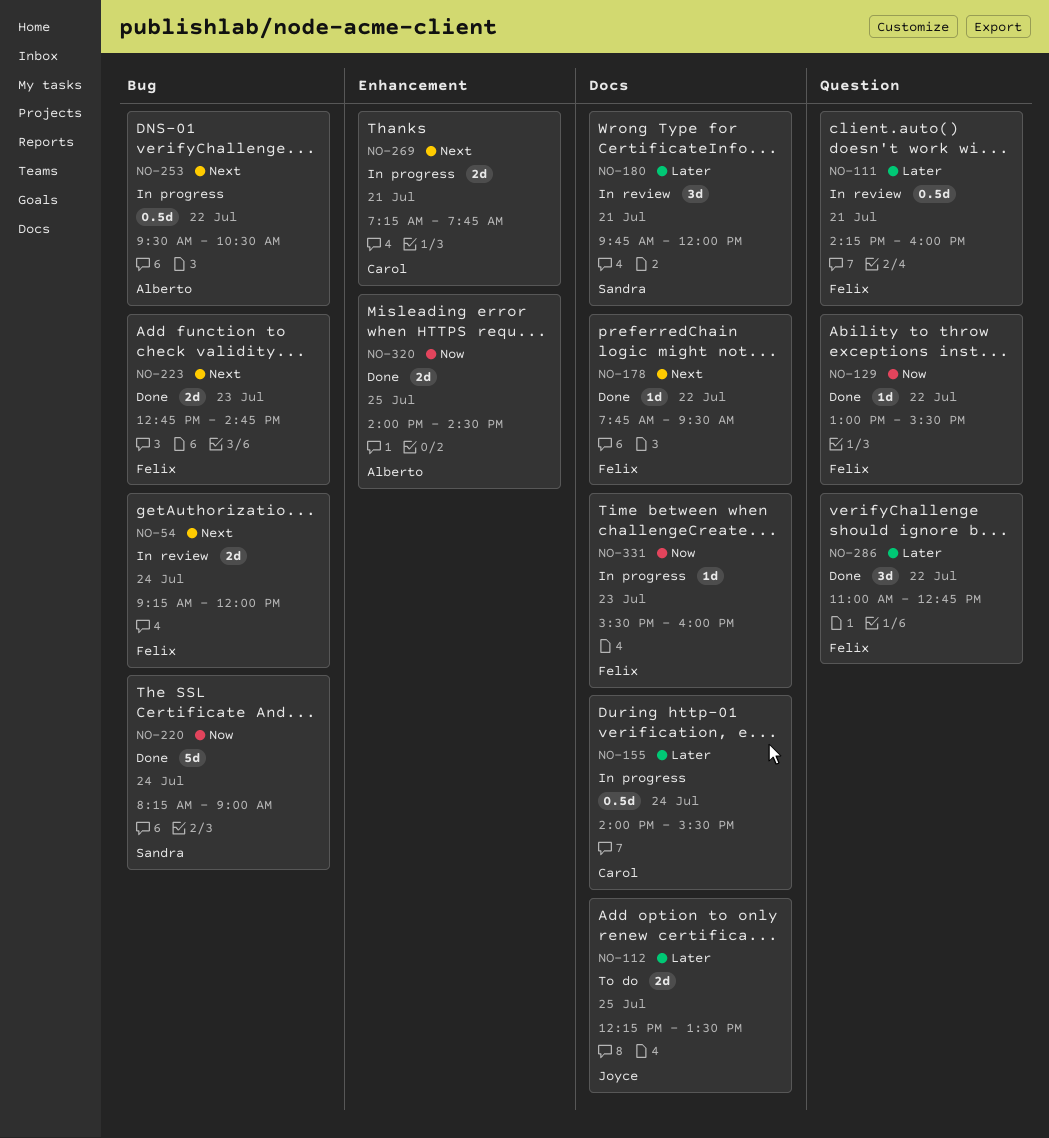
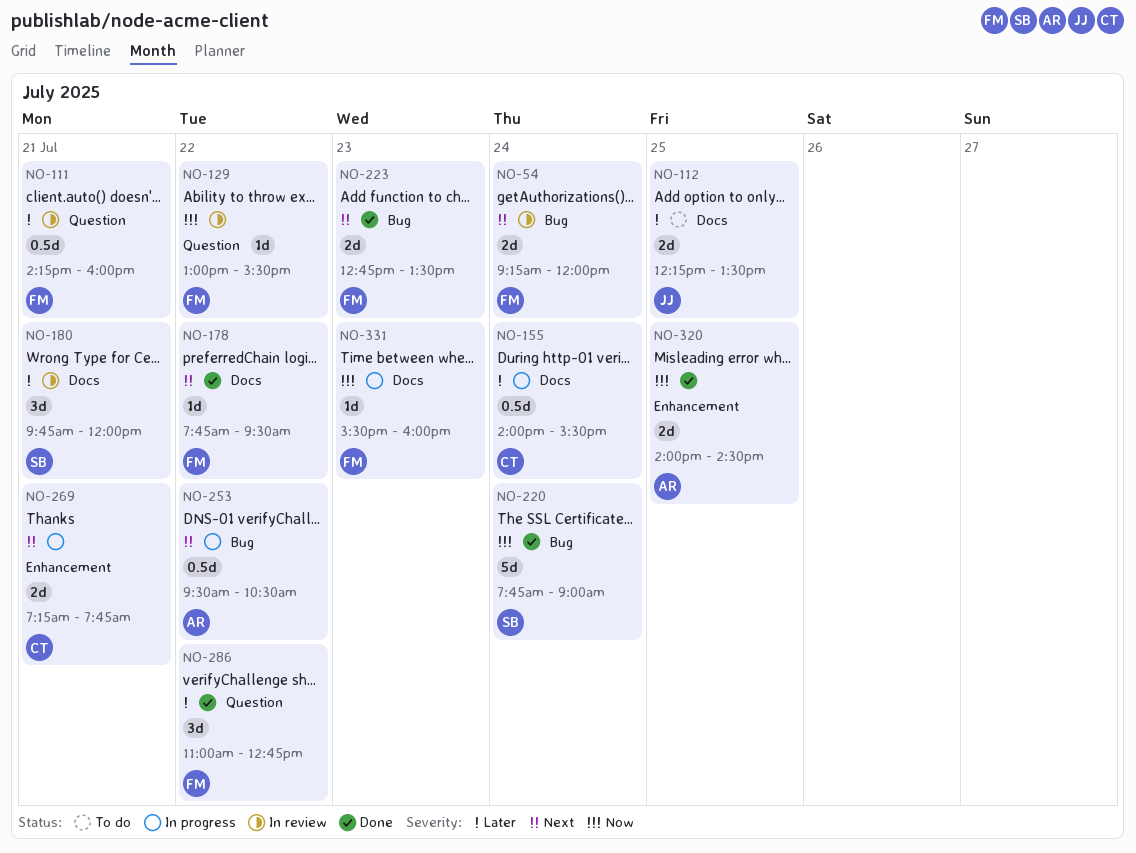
NO-129, status: Done -> In review
NO-220, begins: 08:15 -> 07:45
NO-223, ends: 14:45 -> 13:30

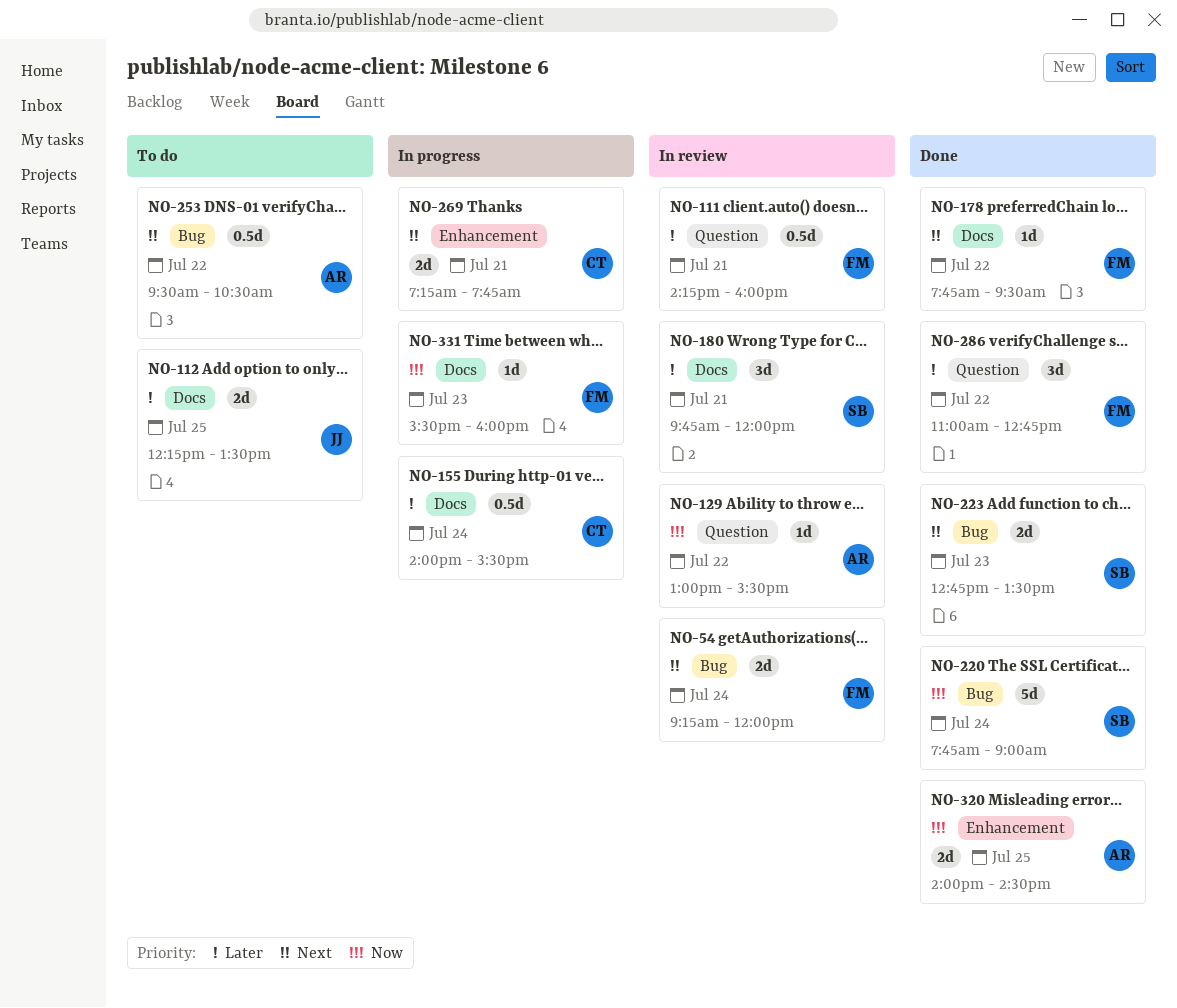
NO-129, owner: FM -> AR
NO-223, owner: FM -> SB
NO-253, status: In progress -> To do

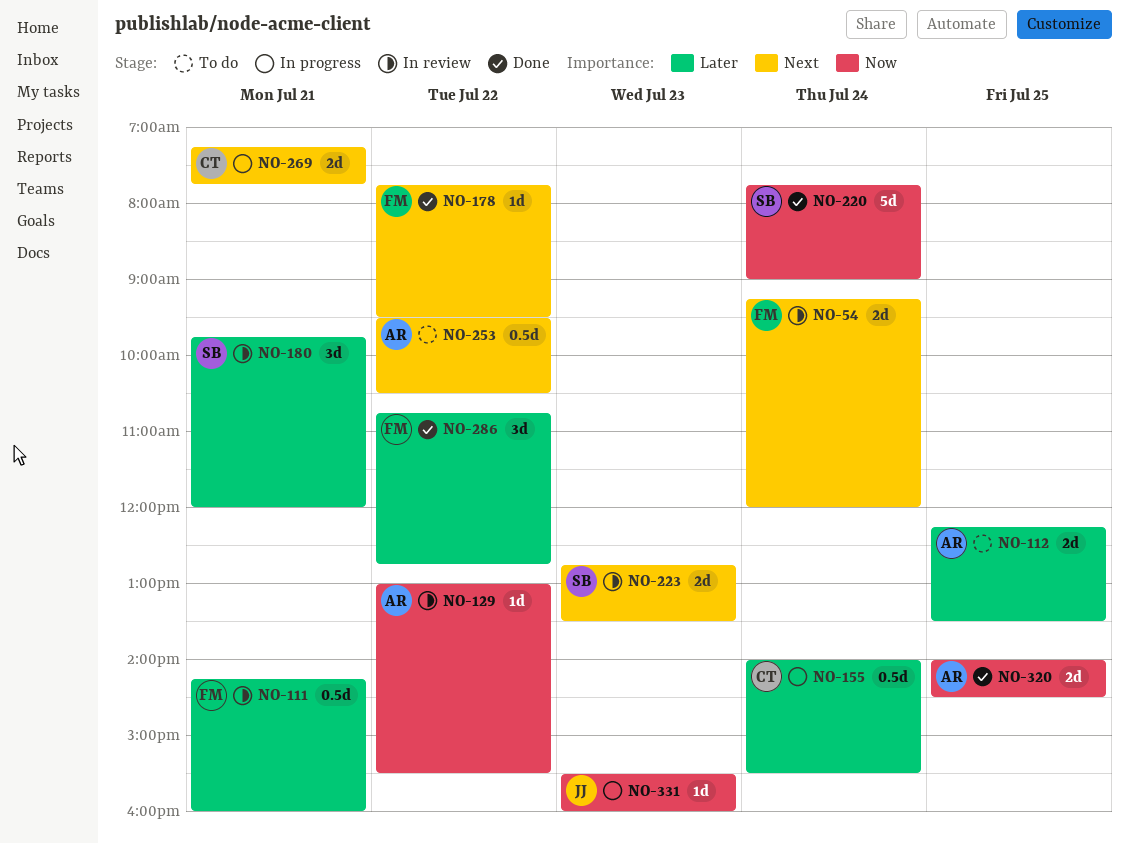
NO-112, owner: JJ -> AR
NO-223, status: Done -> In review
NO-286, begins: 11:00 -> 10:45
NO-331, owner: FM -> JJ

